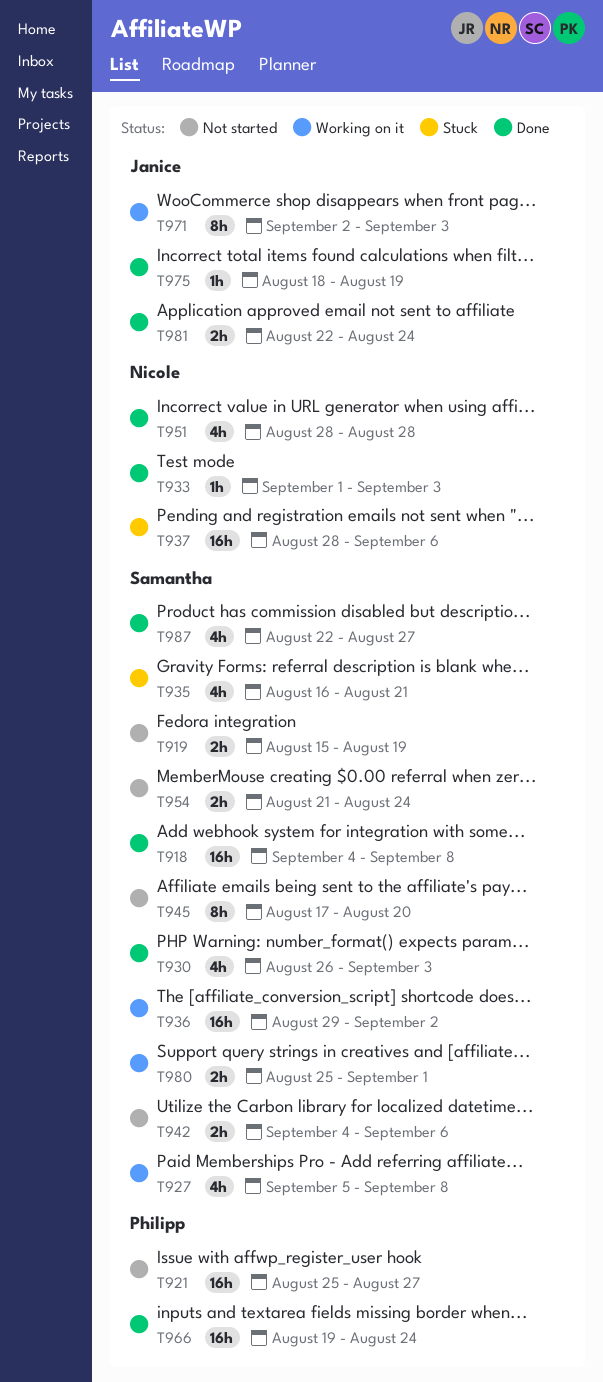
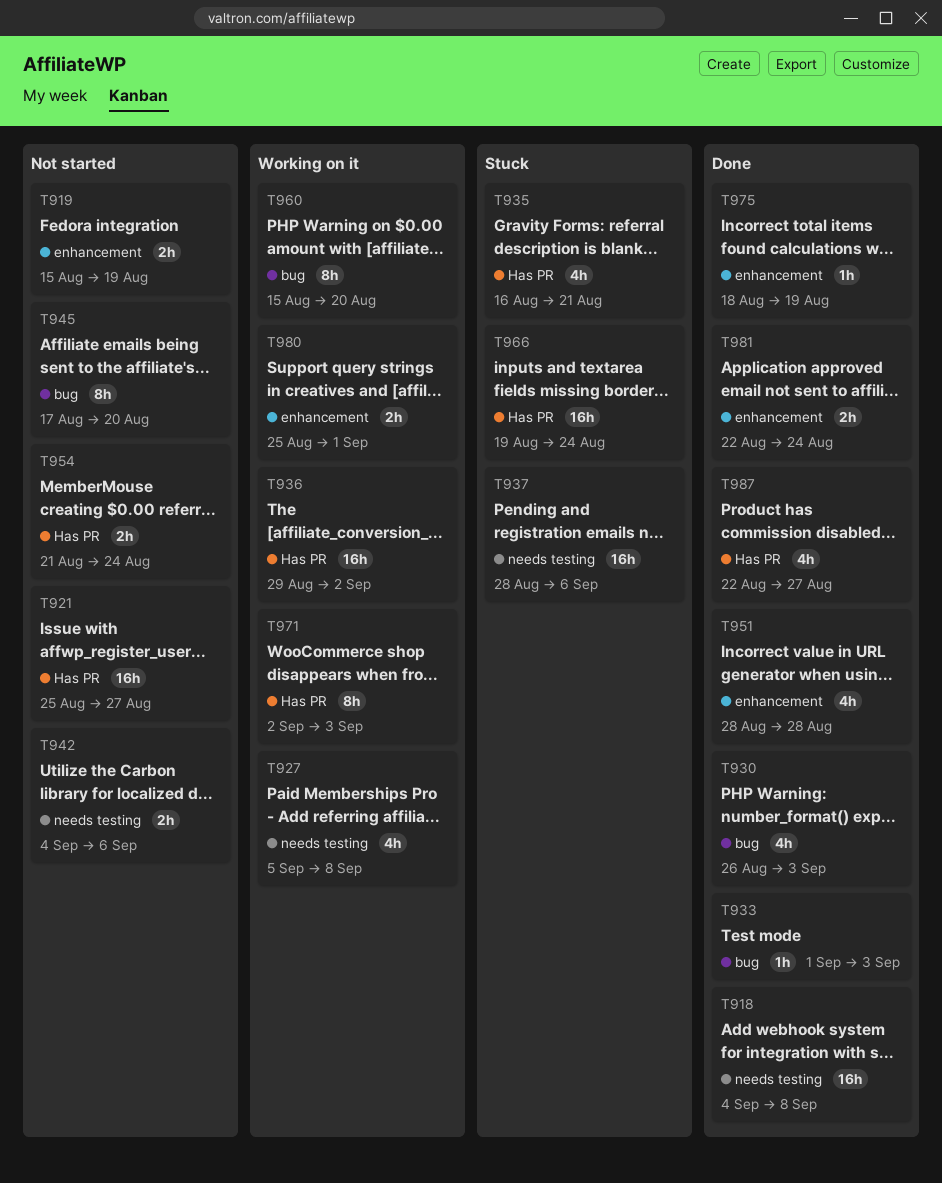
T960: none -> present
T966, status: Done -> Stuck

